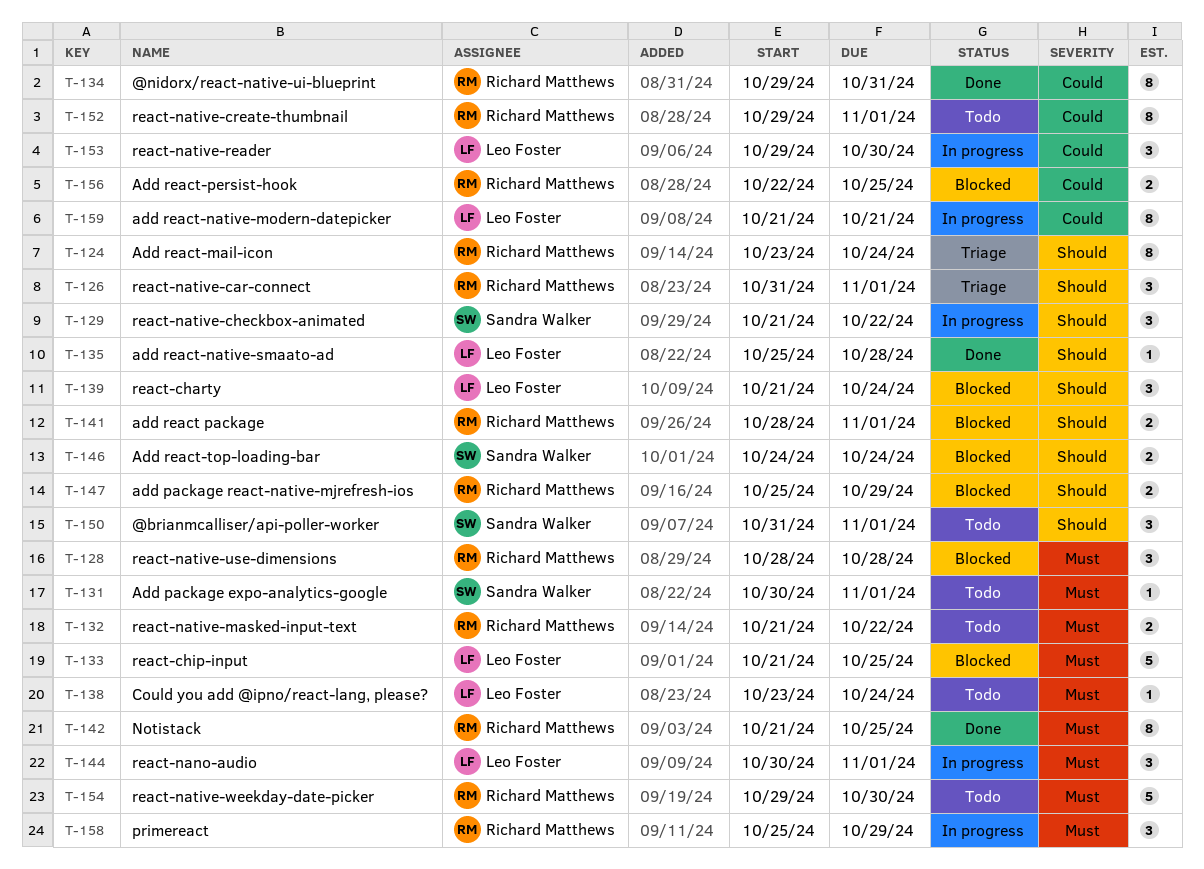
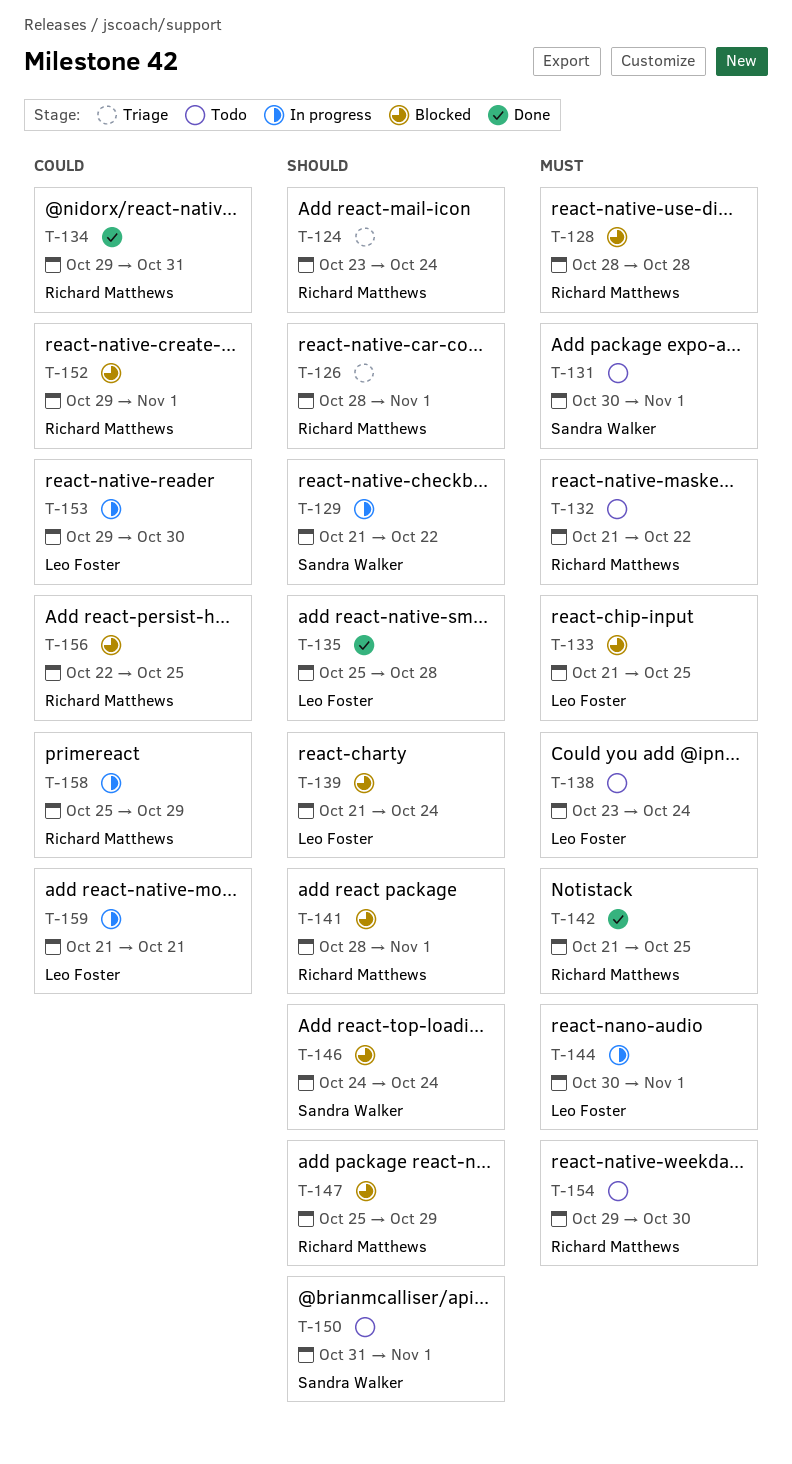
T-126, start: Oct 31 -> Oct 28
T-152, status: Todo -> Blocked
T-158, priority: Must -> Could

